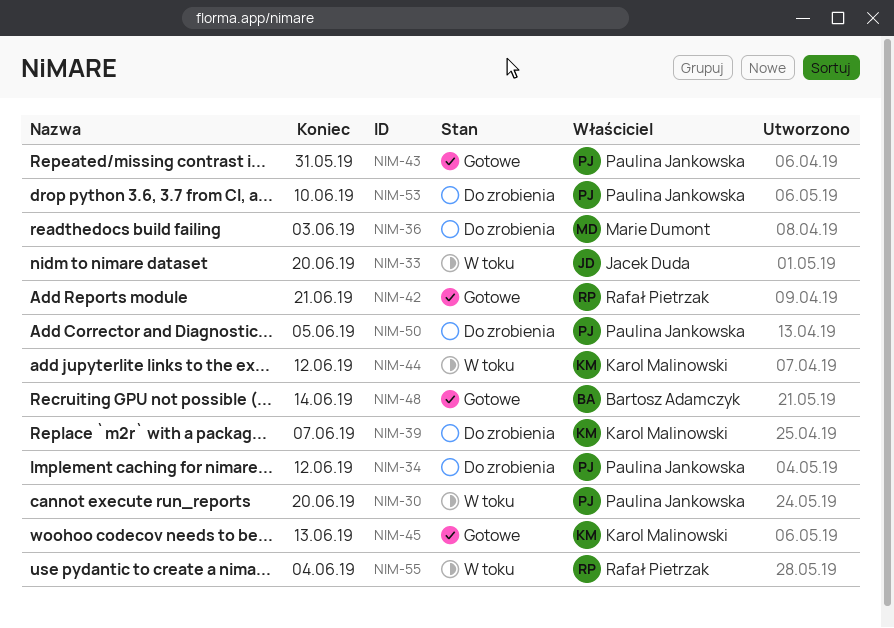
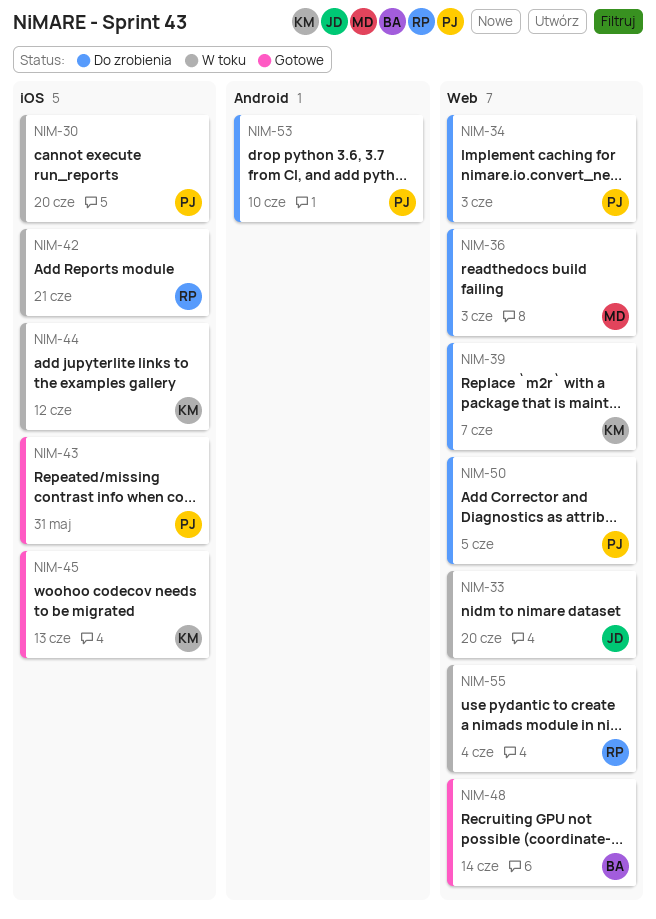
NIM-34, due: Jun 12 -> Jun 3
NIM-42, status: Gotowe -> W toku

